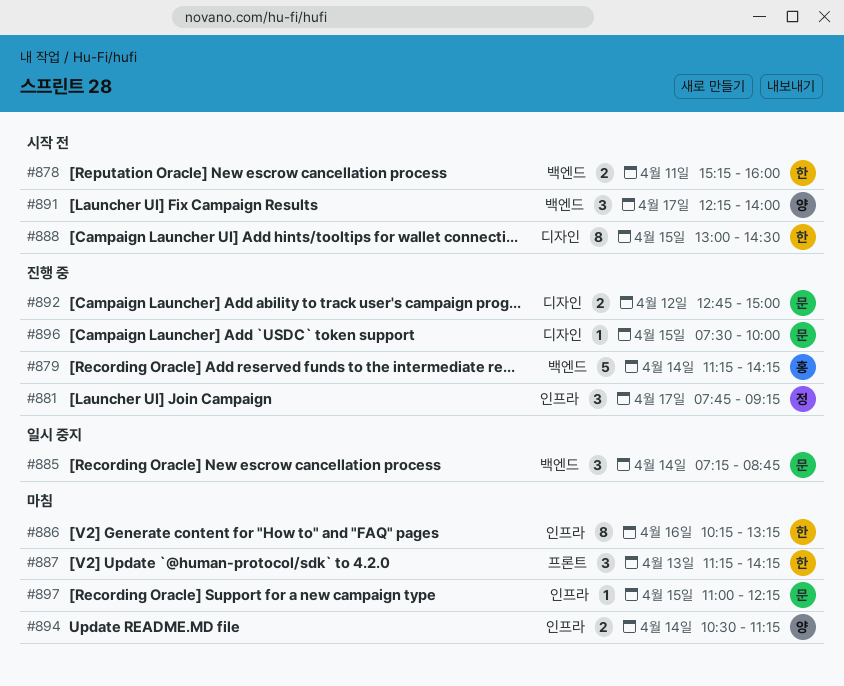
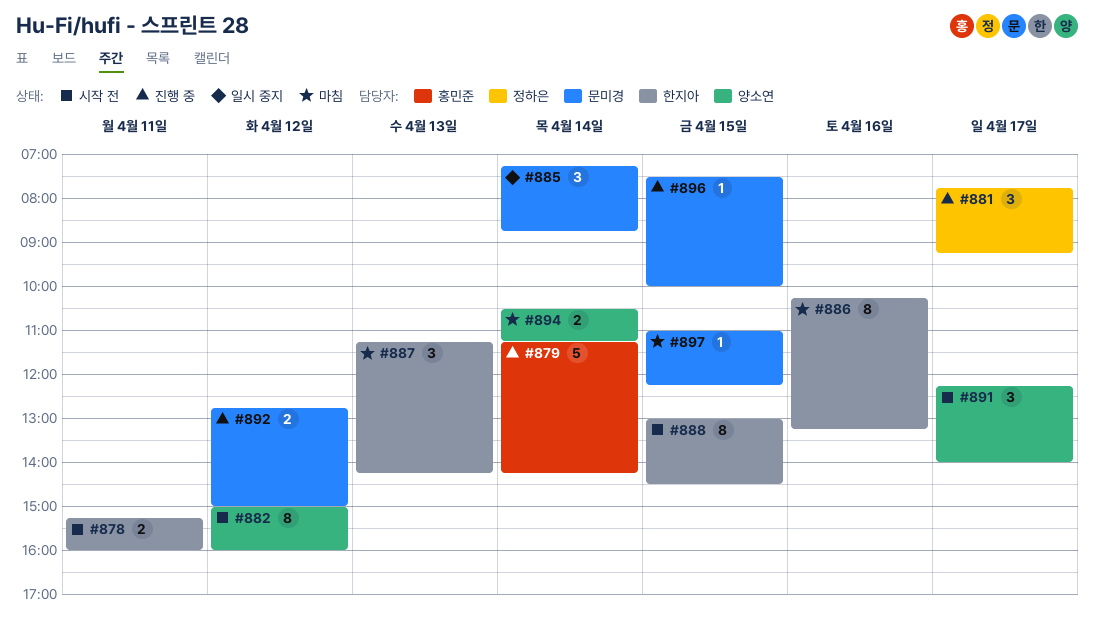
#882: none -> present

